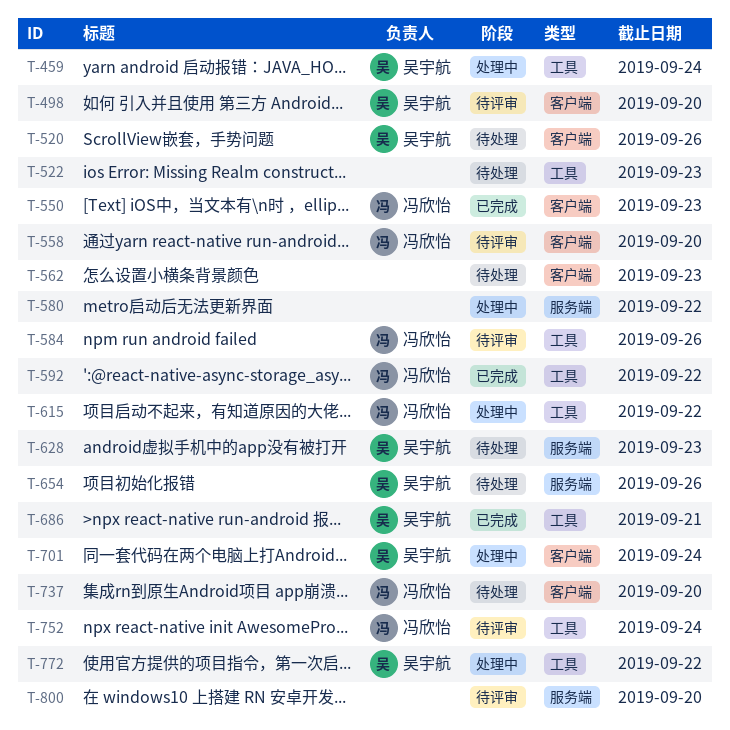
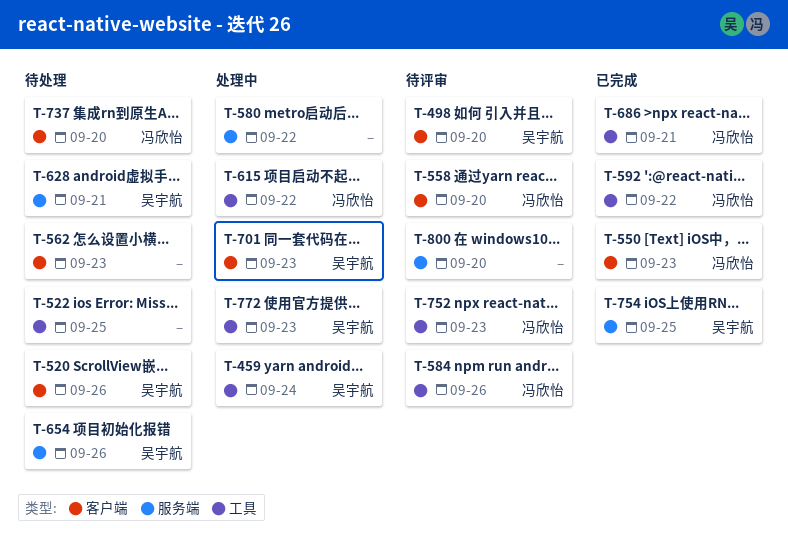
T-522, due: Sep 23 -> Sep 25
T-628, due: Sep 23 -> Sep 21
T-686, owner: 吴宇航 -> 冯欣怡
T-701, due: Sep 24 -> Sep 23
T-752, due: Sep 24 -> Sep 23
T-754: none -> present
T-772, due: Sep 22 -> Sep 23

